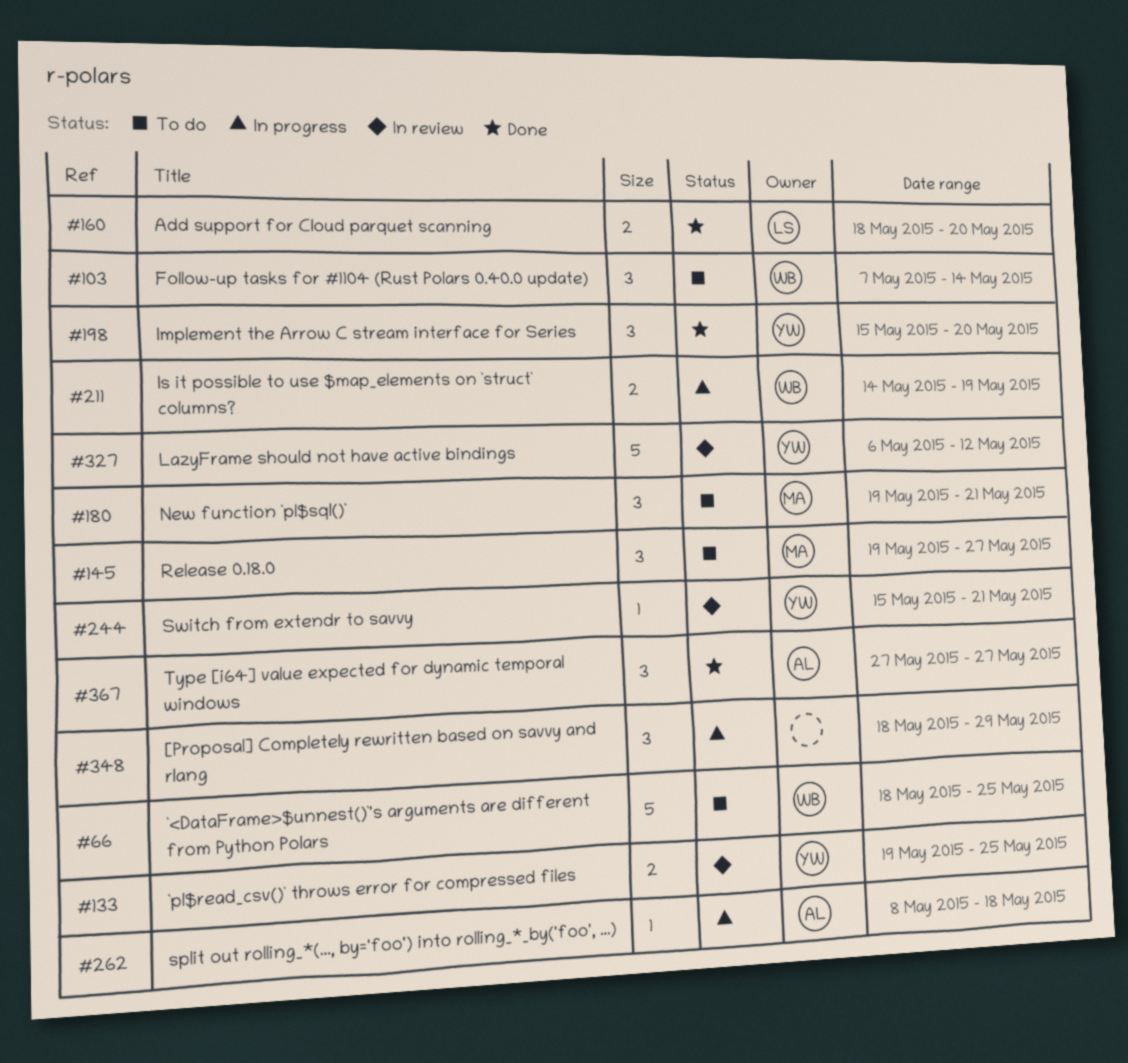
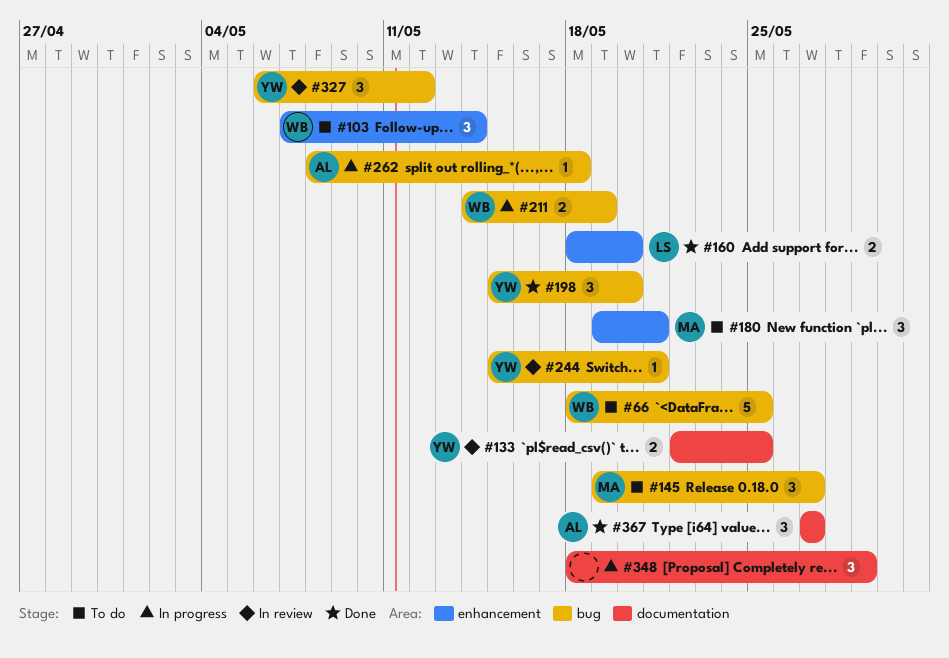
#133, start: May 19 -> May 22
#327, estimate: 5 -> 3

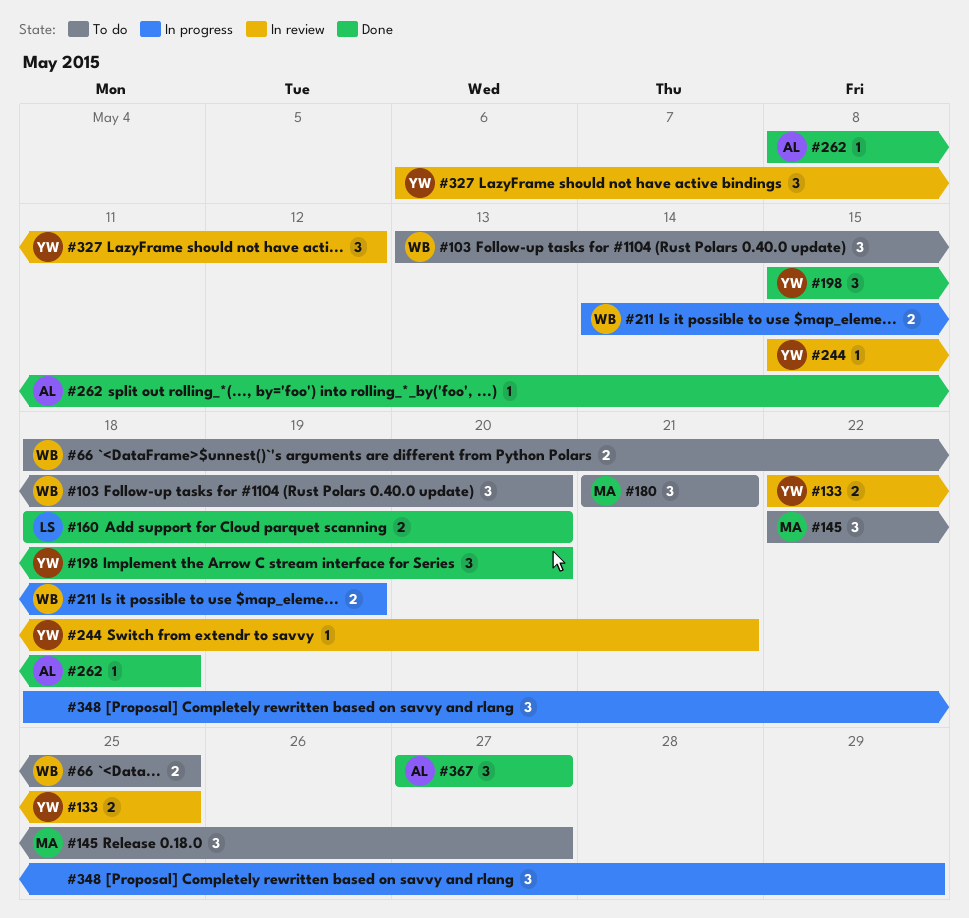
#66, estimate: 5 -> 2
#103, start: May 7 -> May 13
#103, due: May 14 -> May 20
#145, start: May 19 -> May 22
#180, start: May 19 -> May 21
#262, status: In progress -> Done

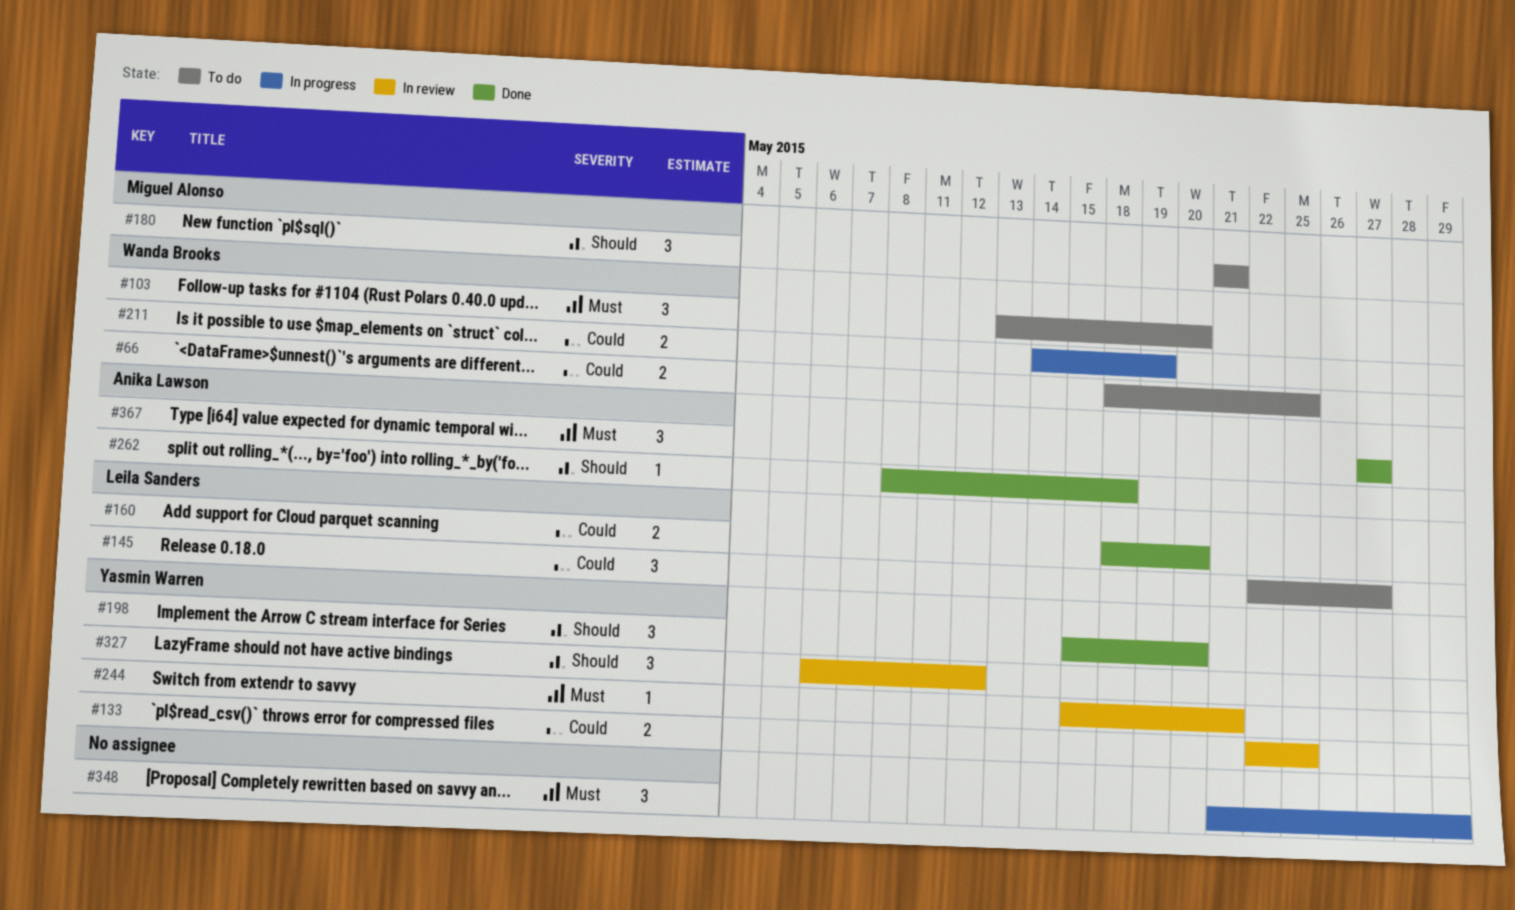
#145, owner: Miguel Alonso -> Leila Sanders
#348, start: May 18 -> May 21

